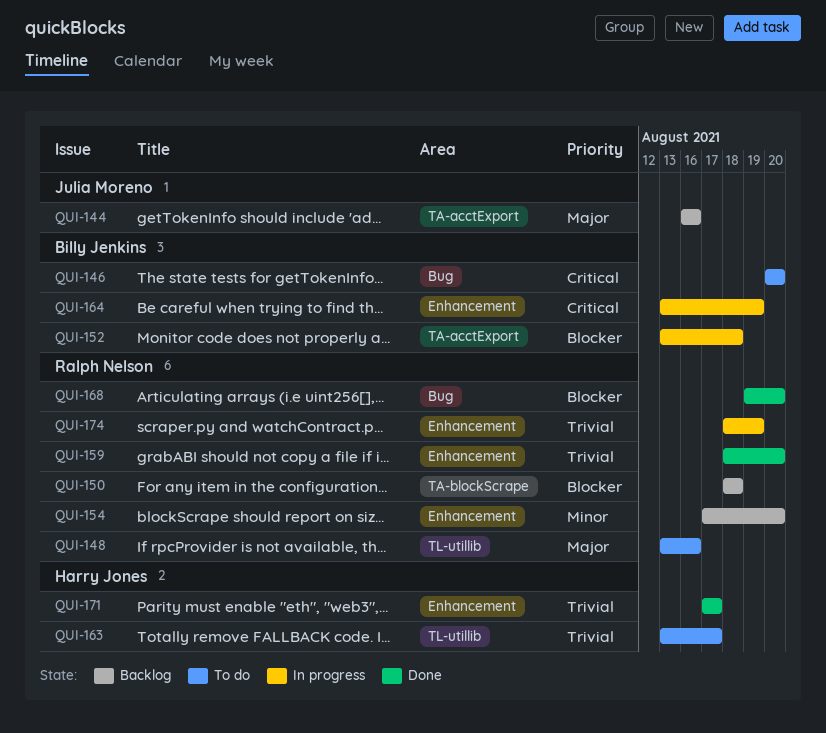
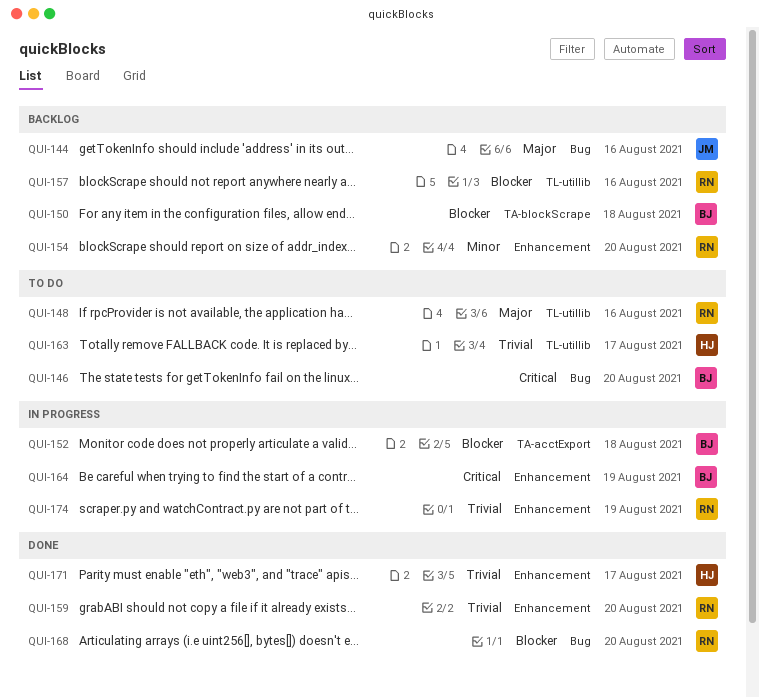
QUI-144, label: TA-acctExport -> Bug
QUI-150, owner: Ralph Nelson -> Billy Jenkins
QUI-157: none -> present

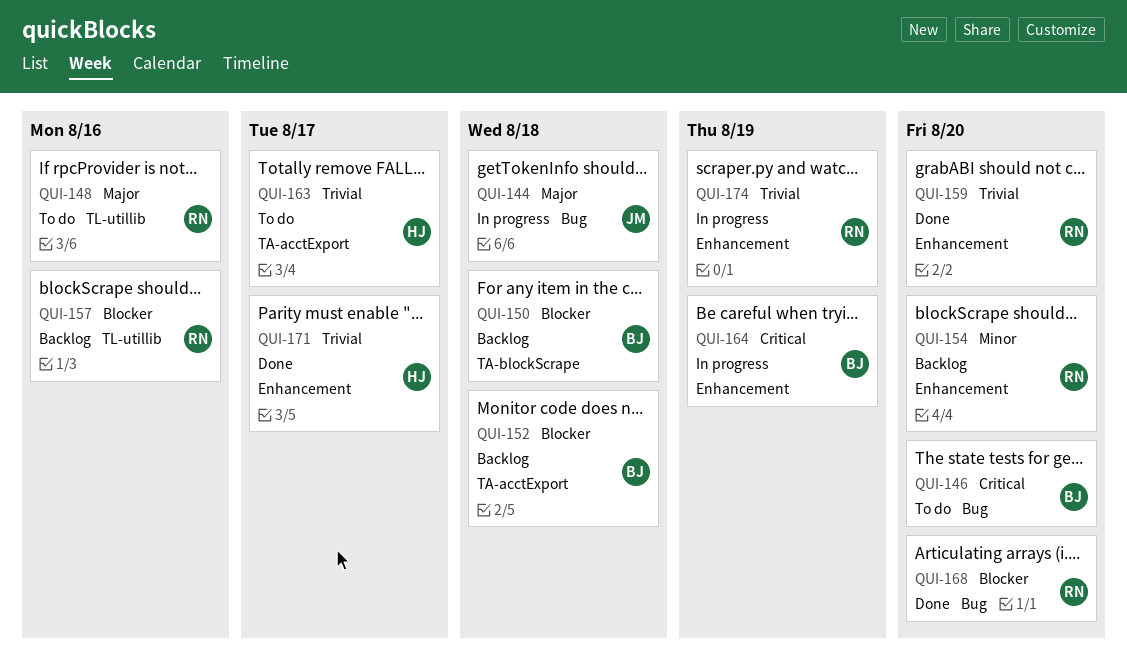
QUI-144, status: Backlog -> In progress
QUI-144, due: Aug 16 -> Aug 18
QUI-152, status: In progress -> Backlog
QUI-163, label: TL-utillib -> TA-acctExport

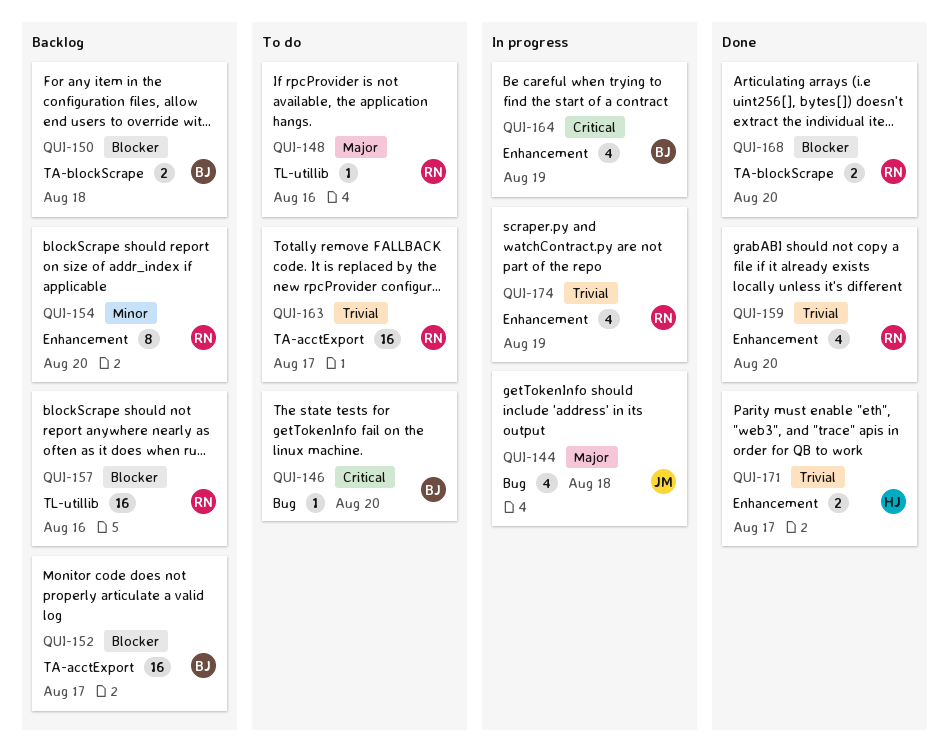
QUI-152, due: Aug 18 -> Aug 17
QUI-163, owner: HJ -> RN
QUI-168, label: Bug -> TA-blockScrape

